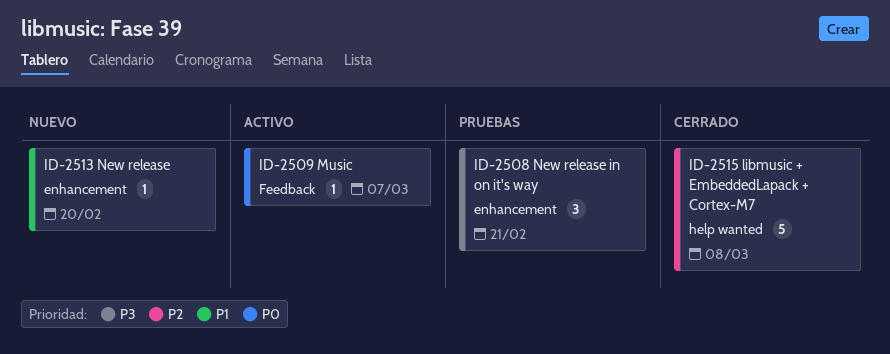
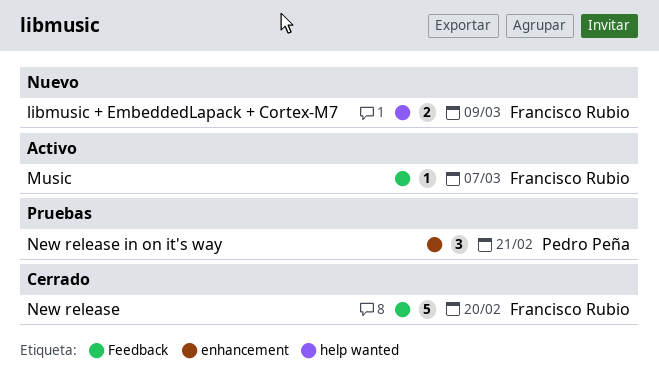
libmusic + EmbeddedLapack + Cortex-M7, status: Cerrado -> Nuevo
libmusic + EmbeddedLapack + Cortex-M7, estimate: 5 -> 2
libmusic + EmbeddedLapack + Cortex-M7, due: Mar 8 -> Mar 9
New release, status: Nuevo -> Cerrado
New release, label: enhancement -> Feedback
New release, estimate: 1 -> 5

